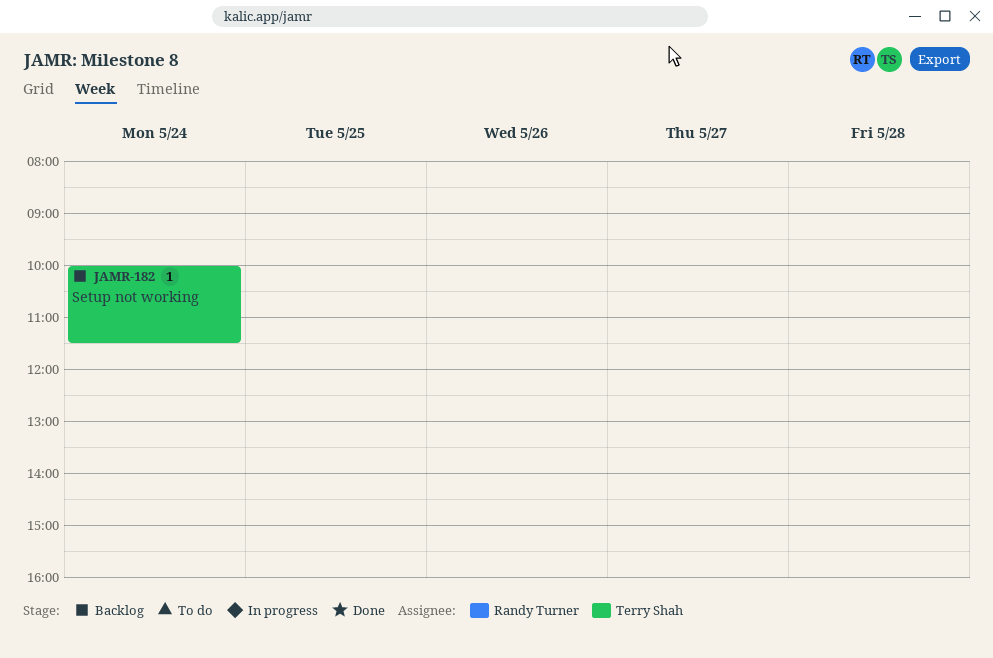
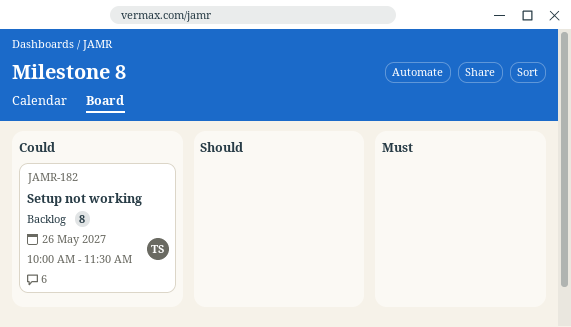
JAMR-182, estimate: 1 -> 8
JAMR-182, day: May 24 -> May 26

